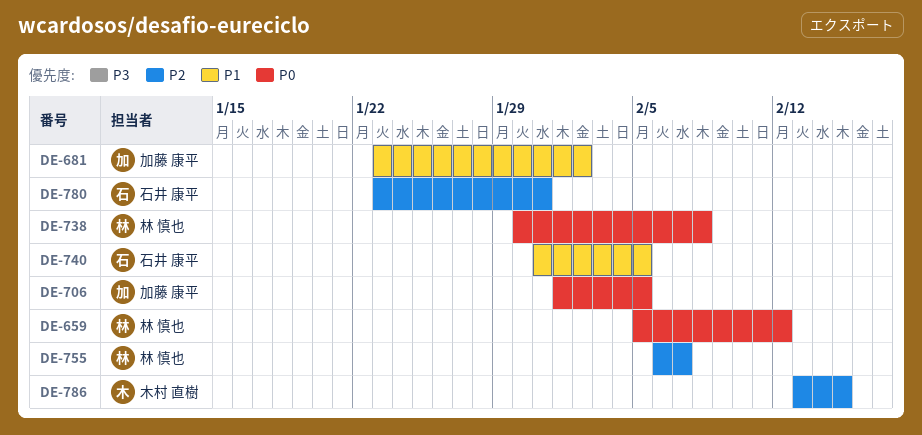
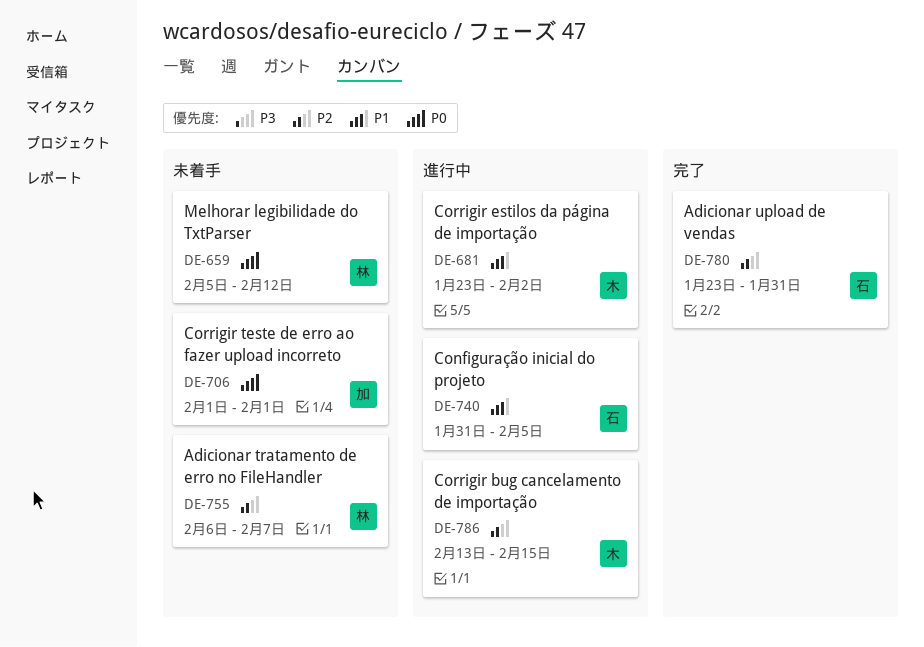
DE-681, owner: 加藤 康平 -> 木村 直樹
DE-706, due: Feb 5 -> Feb 1
DE-738: present -> none

